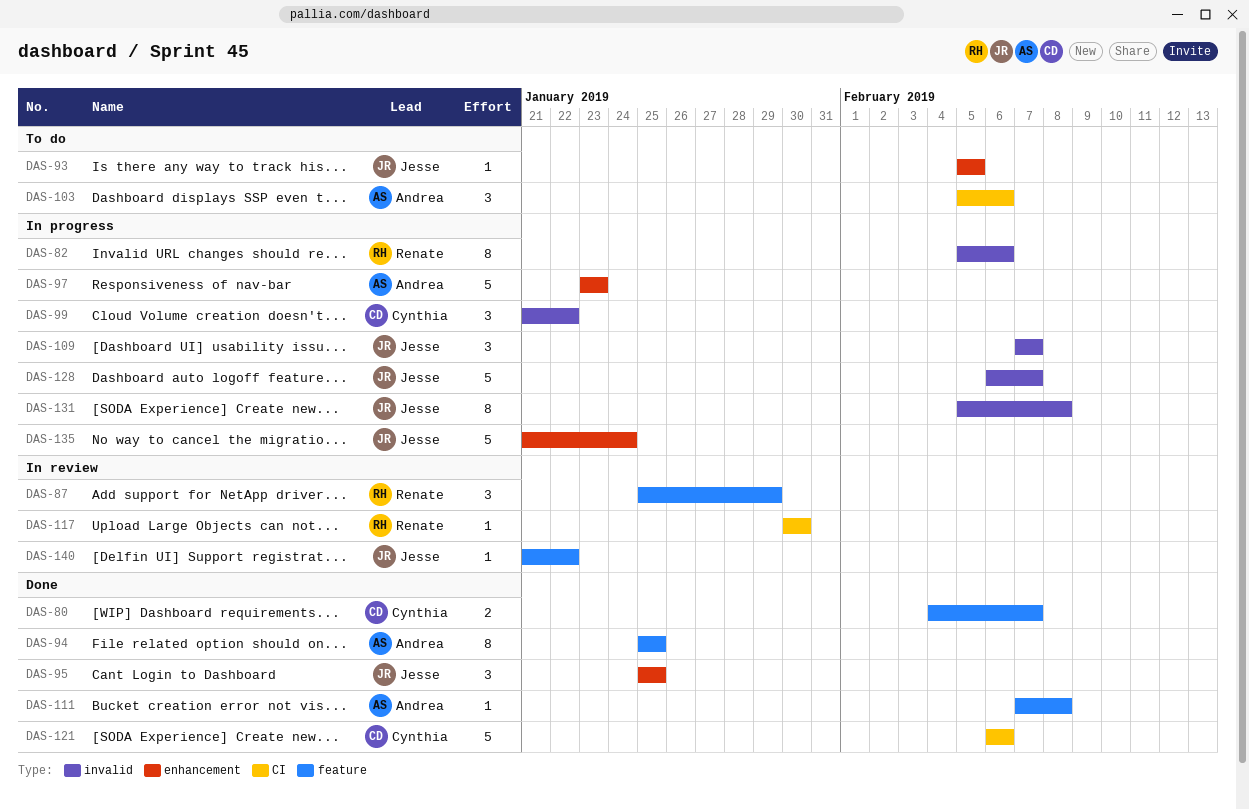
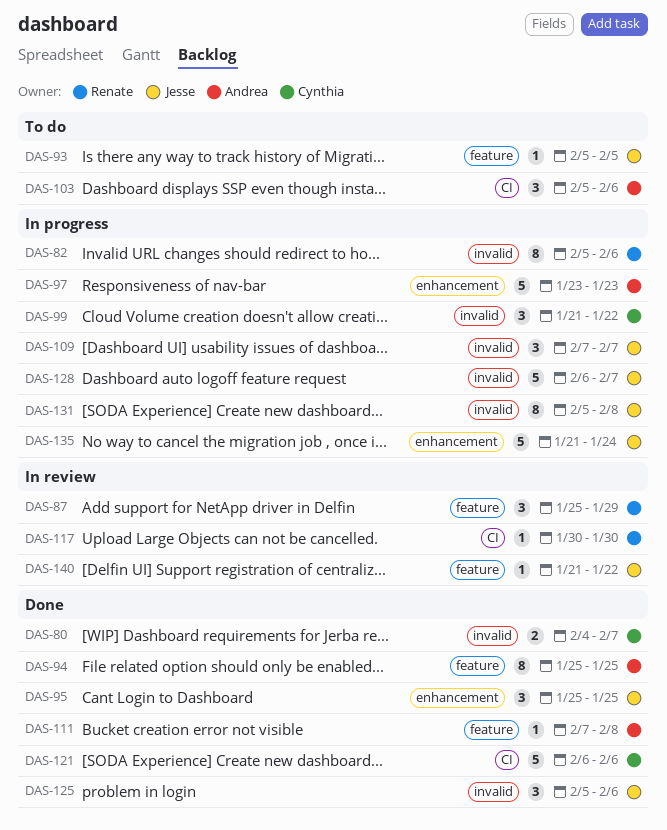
DAS-80, label: feature -> invalid
DAS-93, label: enhancement -> feature
DAS-125: none -> present

